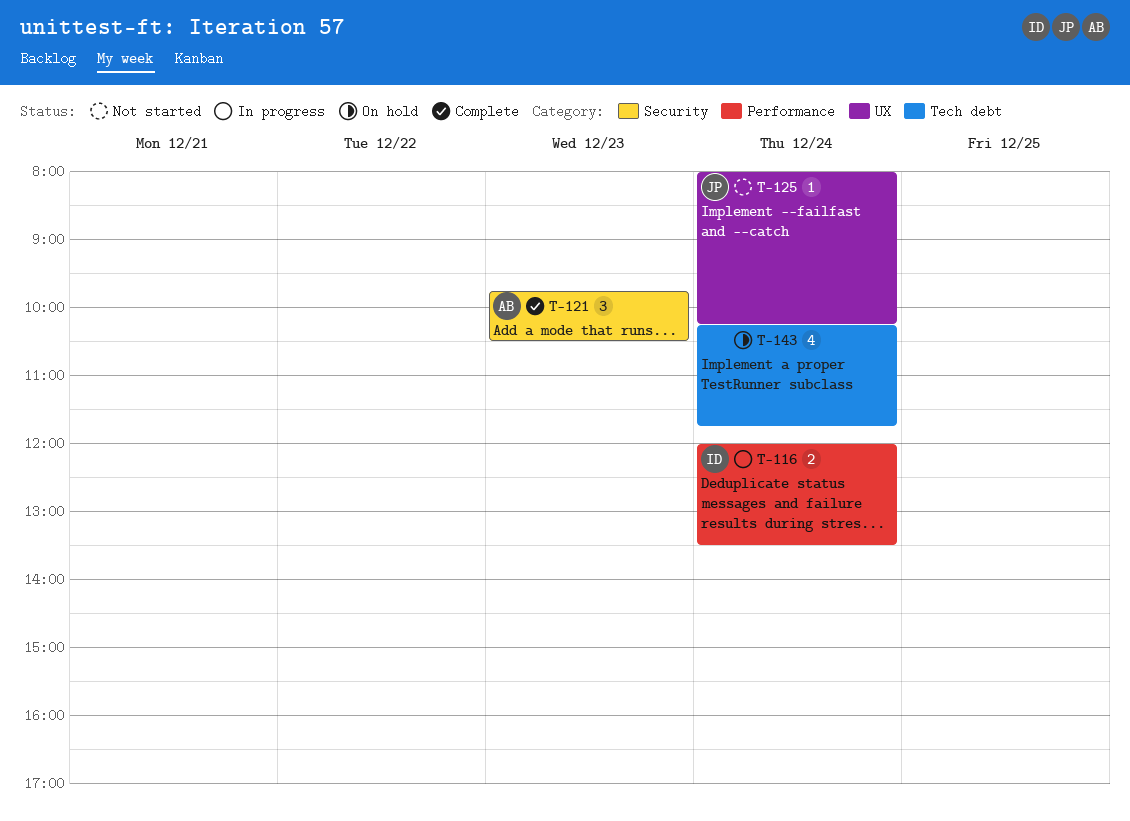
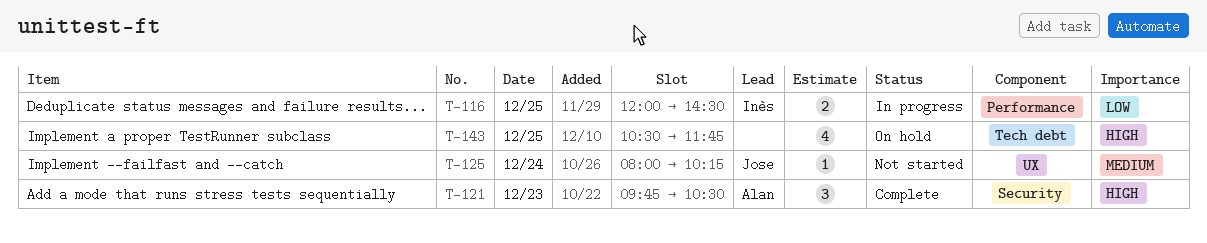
T-116, day: Dec 24 -> Dec 25
T-116, ends: 13:30 -> 14:30
T-143, day: Dec 24 -> Dec 25
T-143, begins: 10:15 -> 10:30

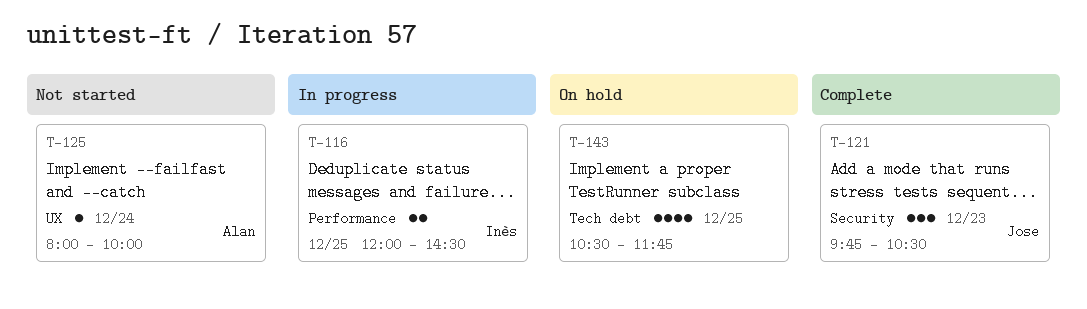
T-121, owner: Alan -> Jose
T-125, owner: Jose -> Alan
T-125, ends: 10:15 -> 10:00

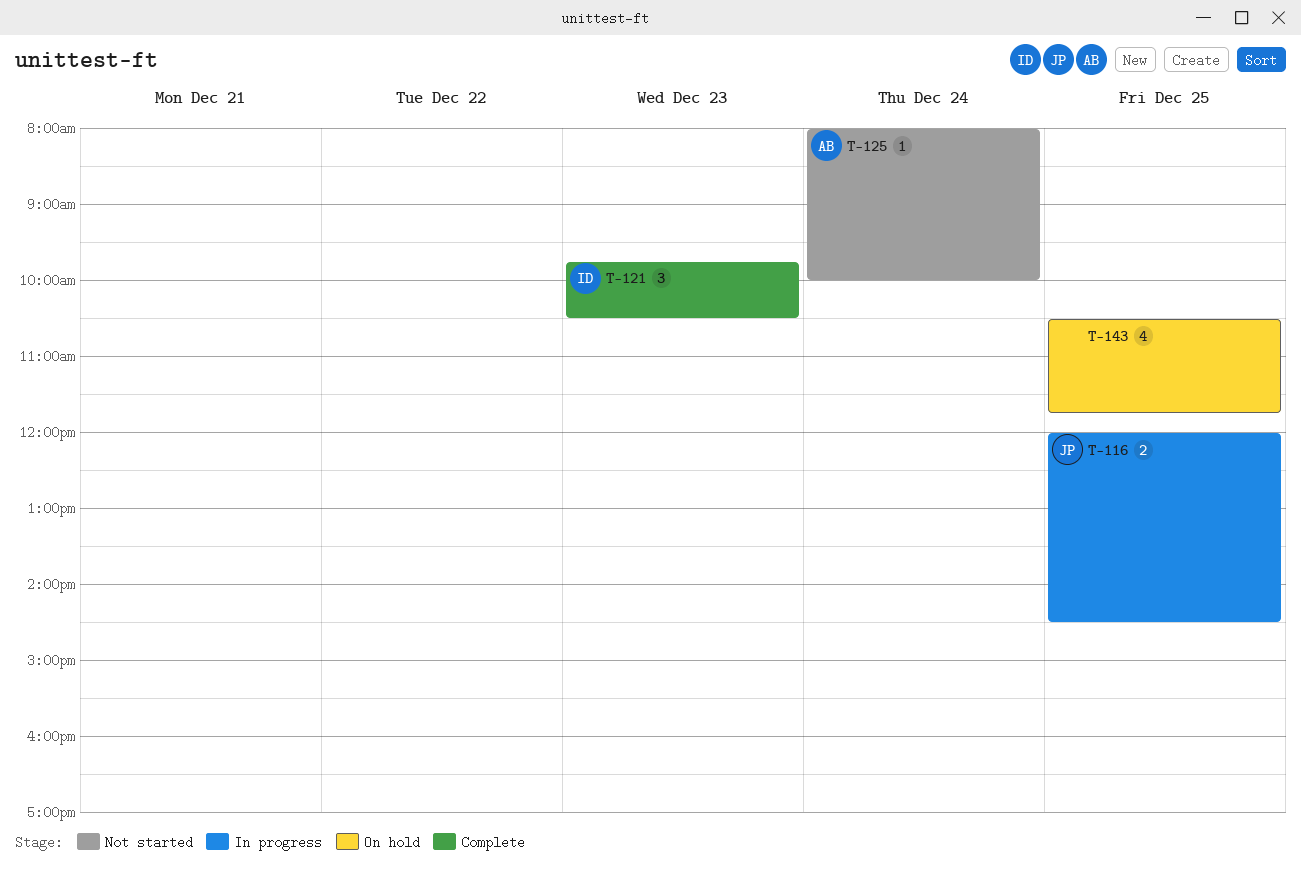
T-116, owner: Inès -> Jose
T-121, owner: Jose -> Inès

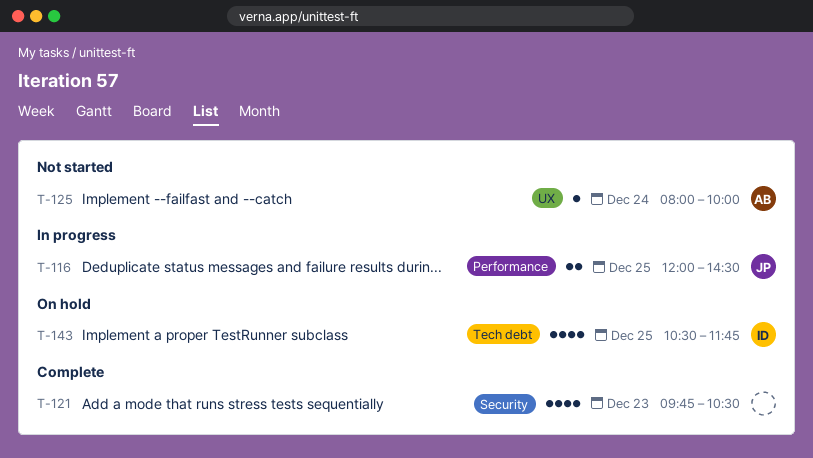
T-121, owner: ID -> none
T-121, estimate: 3 -> 4
T-143, owner: none -> ID

